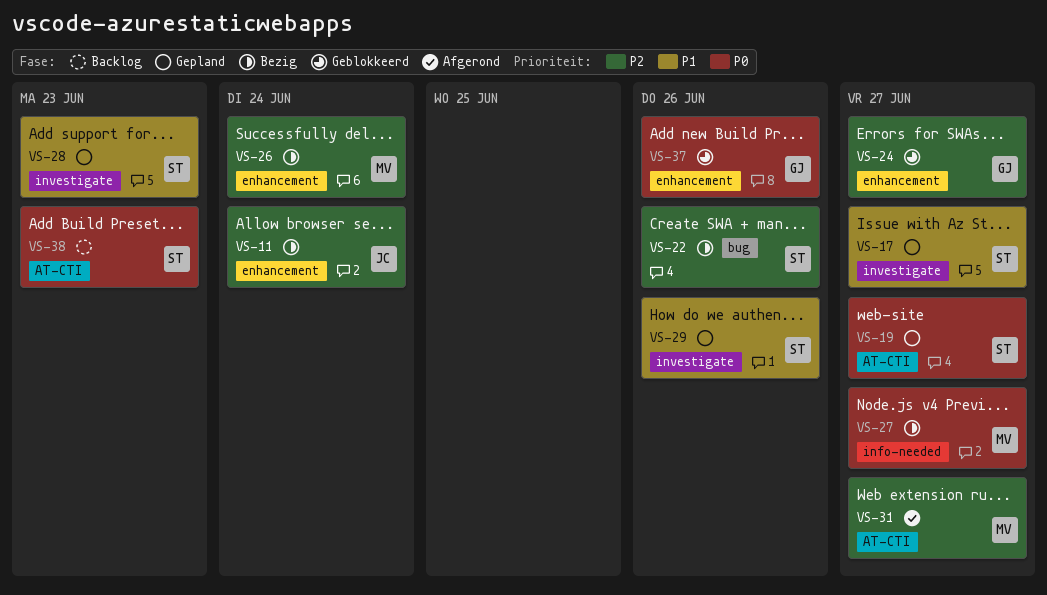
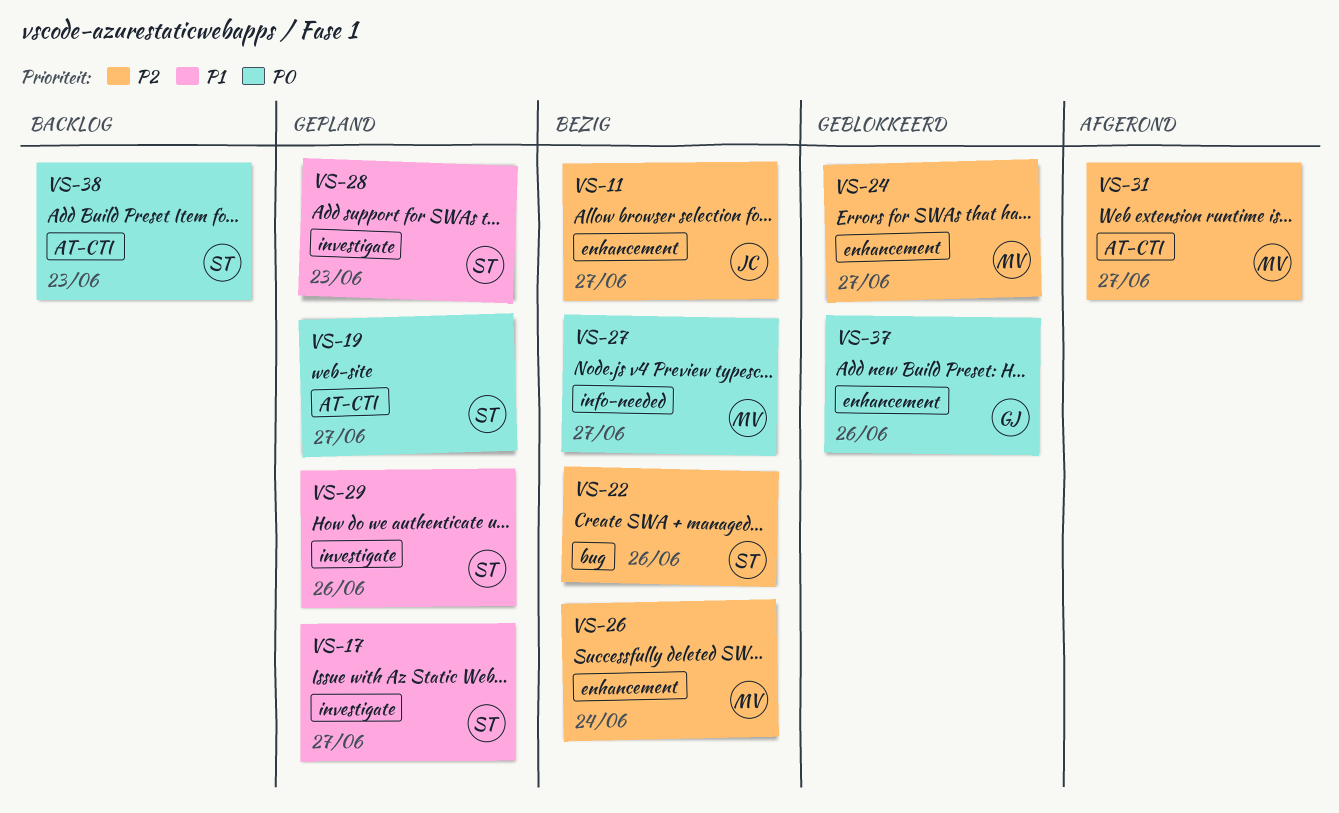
VS-11, due: Jun 24 -> Jun 27
VS-24, owner: GJ -> MV

